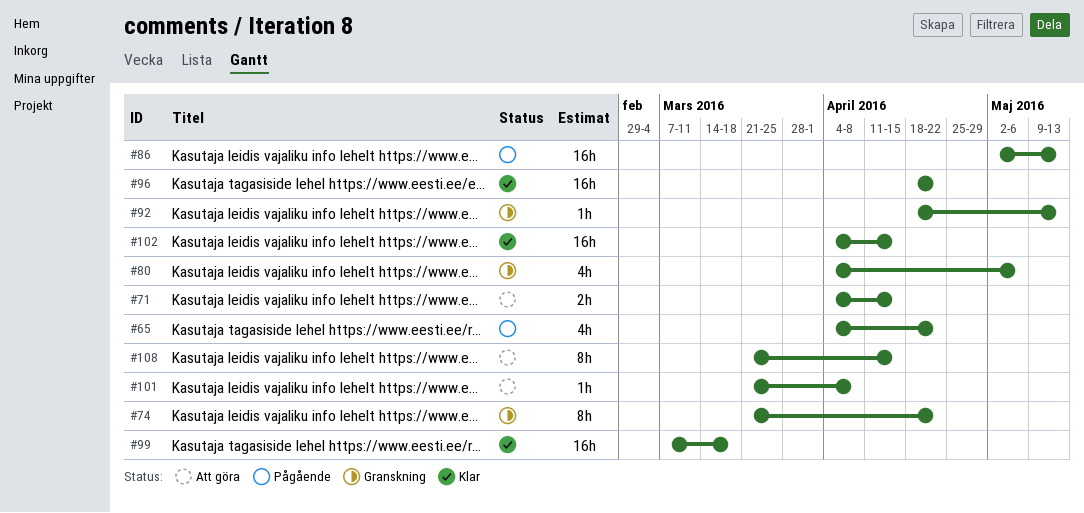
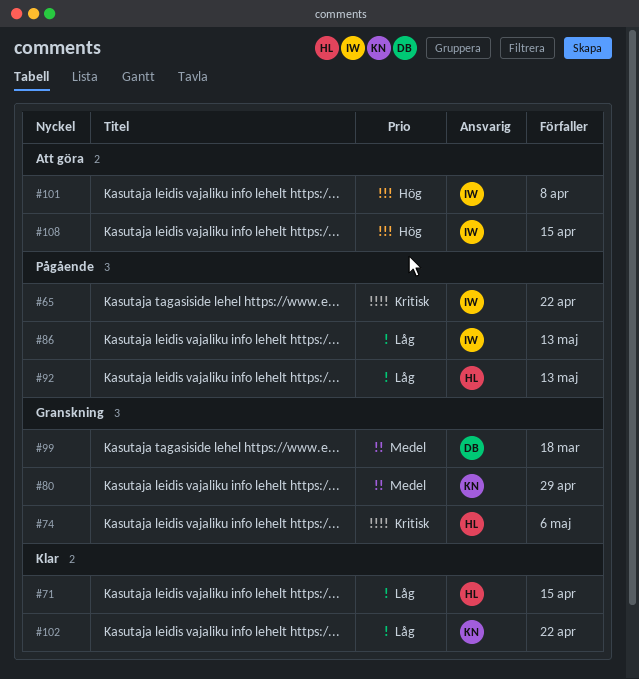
#71, status: Att göra -> Klar
#74, due: Apr 22 -> May 6
#80, due: May 6 -> Apr 29
#92, status: Granskning -> Pågående
#96: present -> none
#99, status: Klar -> Granskning
#102, due: Apr 15 -> Apr 22

